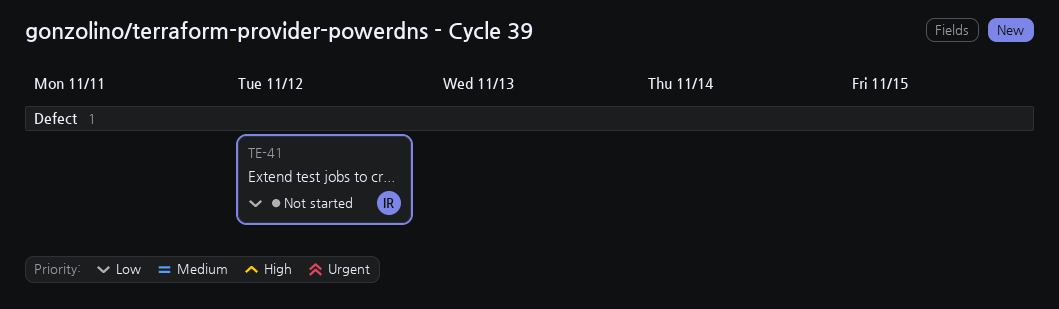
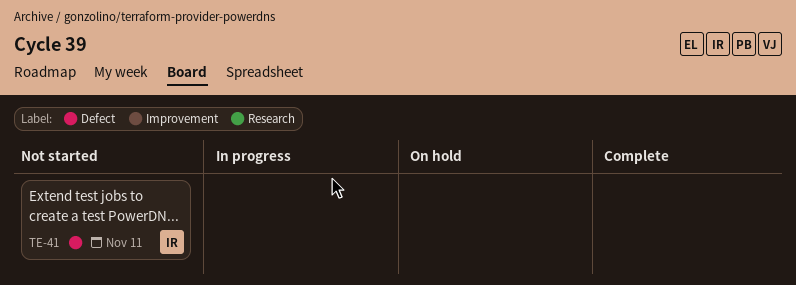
TE-41, due: Nov 12 -> Nov 11

